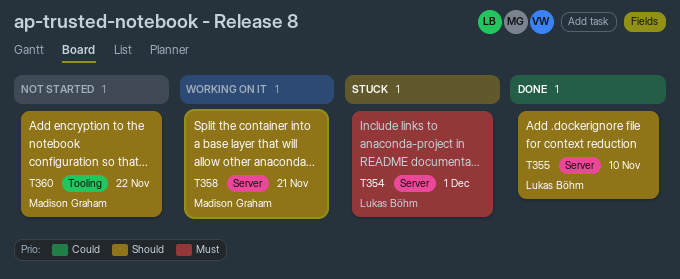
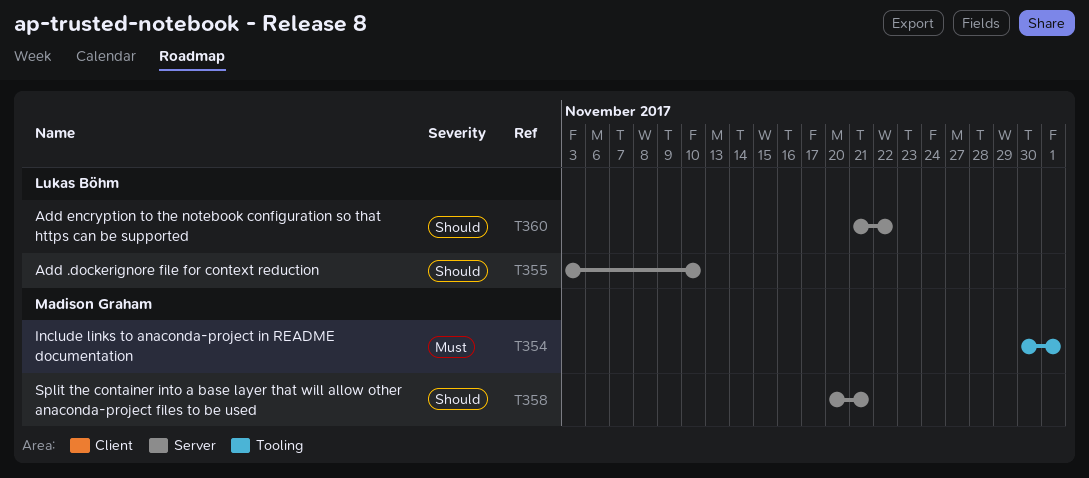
T354, owner: Lukas Böhm -> Madison Graham
T354, label: Server -> Tooling
T360, owner: Madison Graham -> Lukas Böhm
T360, label: Tooling -> Server

